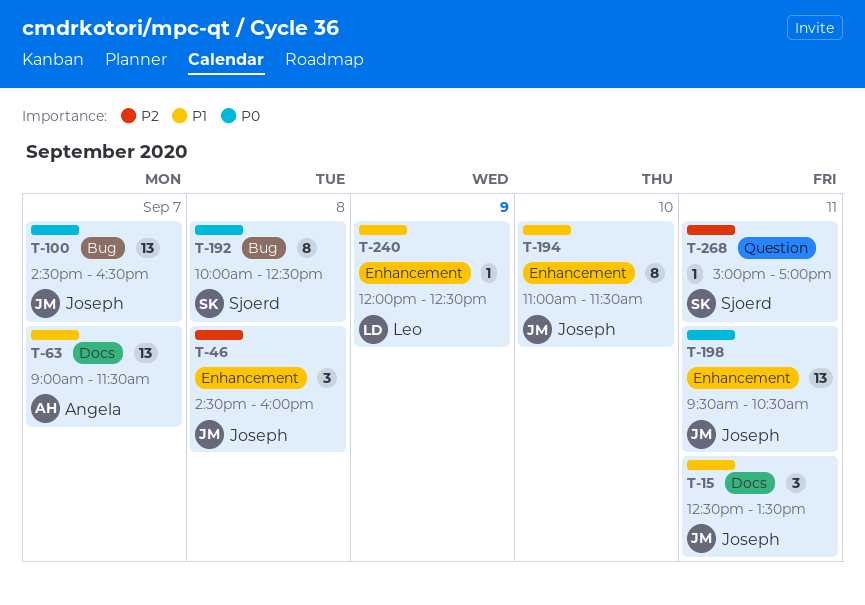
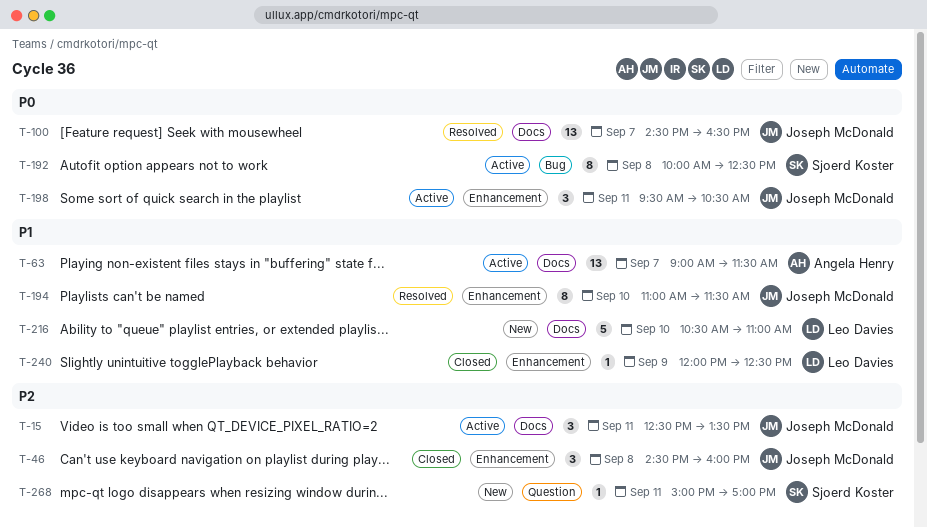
T-15, priority: P1 -> P2
T-100, label: Bug -> Docs
T-198, estimate: 13 -> 3
T-216: none -> present

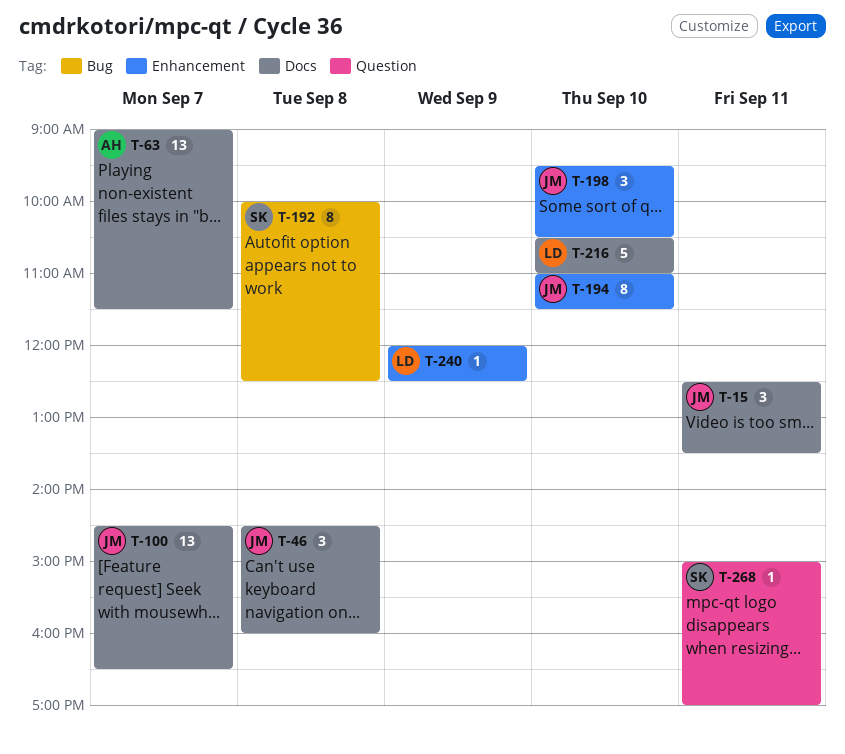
T-46, label: Enhancement -> Docs
T-198, day: Sep 11 -> Sep 10

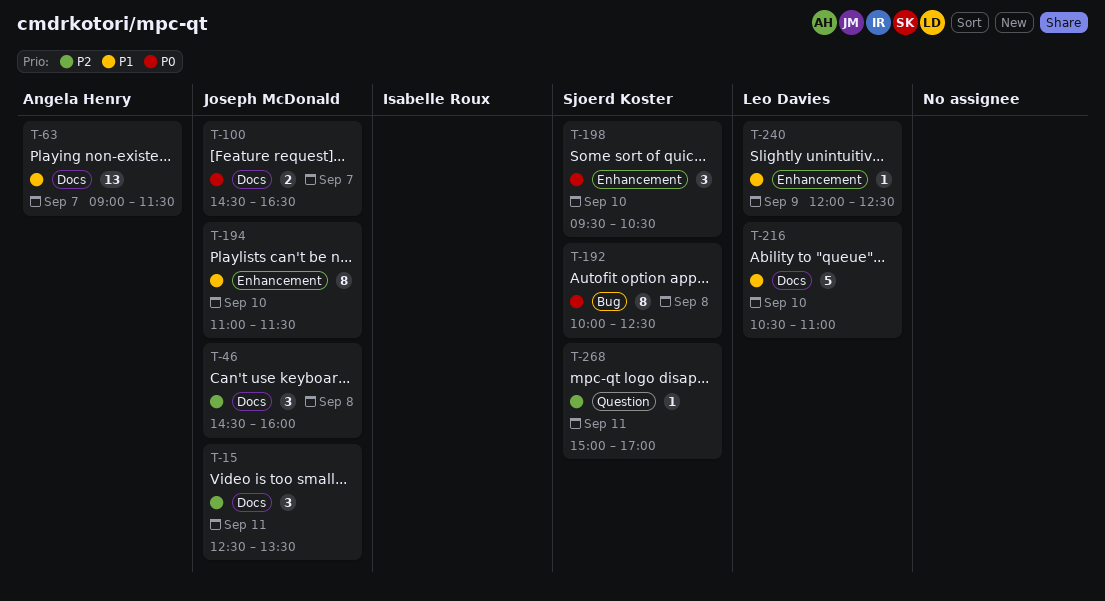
T-100, estimate: 13 -> 2
T-198, owner: Joseph McDonald -> Sjoerd Koster

